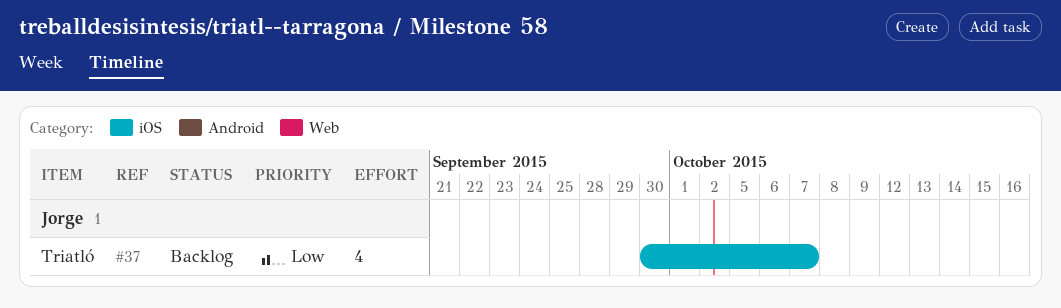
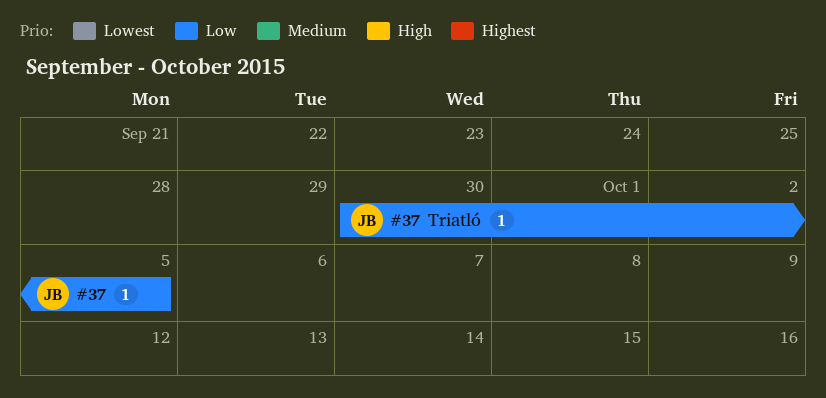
#37, estimate: 4 -> 1
#37, due: Oct 7 -> Oct 5

